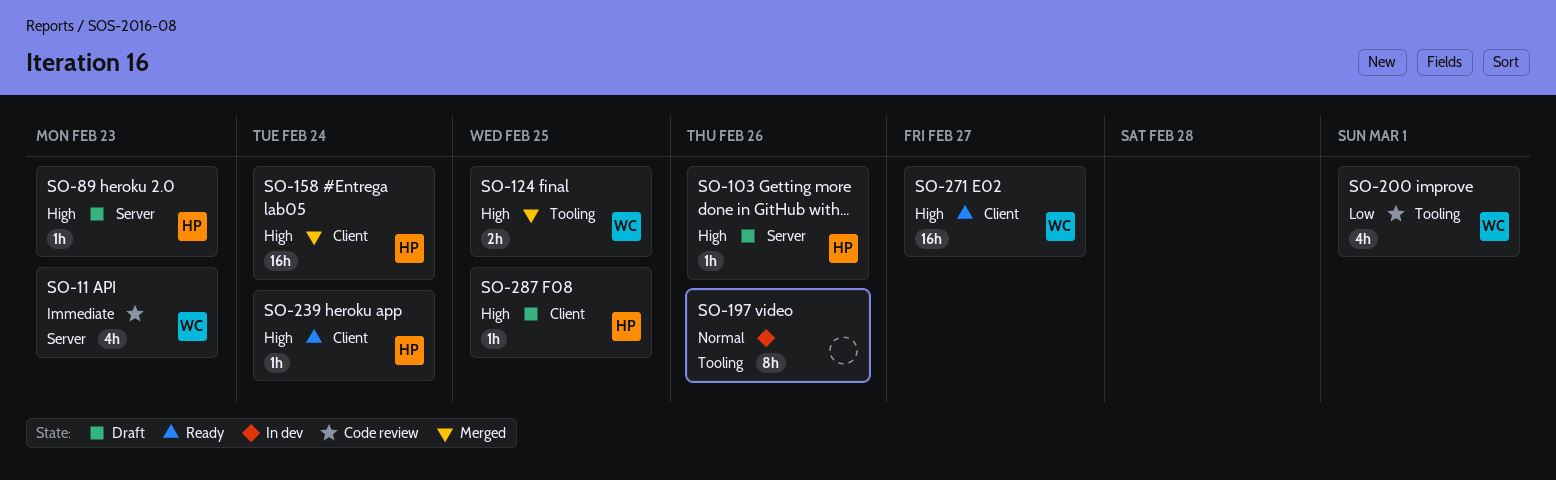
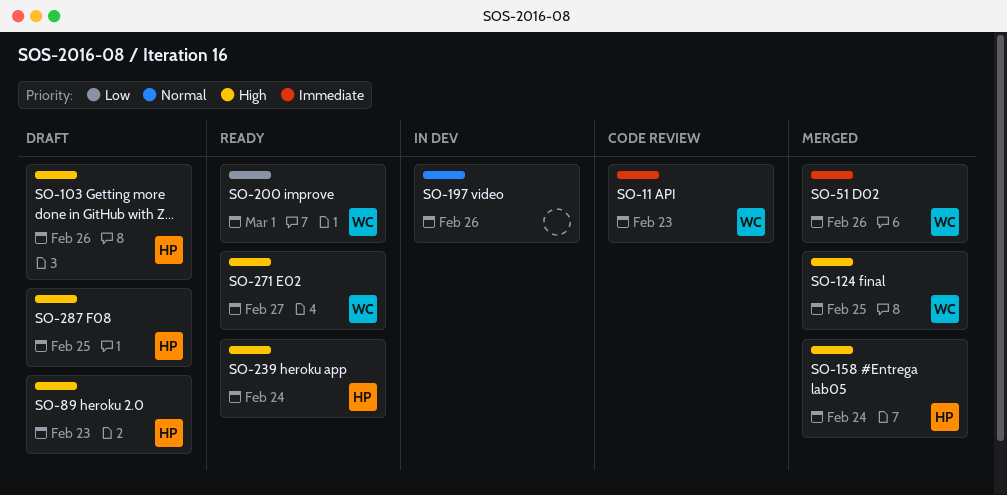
SO-51: none -> present
SO-200, status: Code review -> Ready

